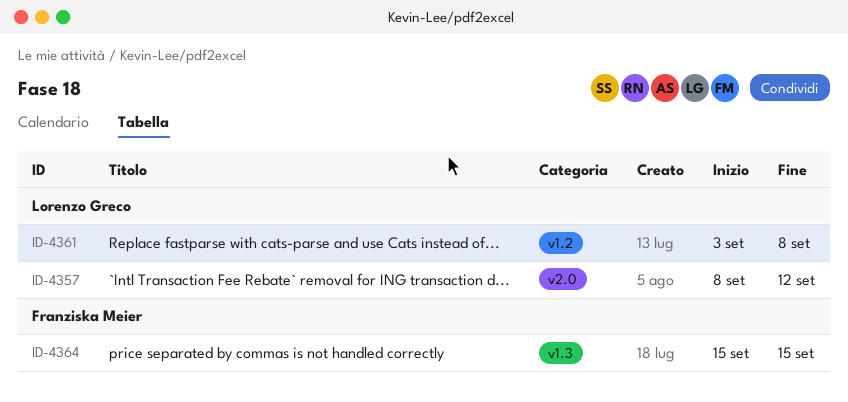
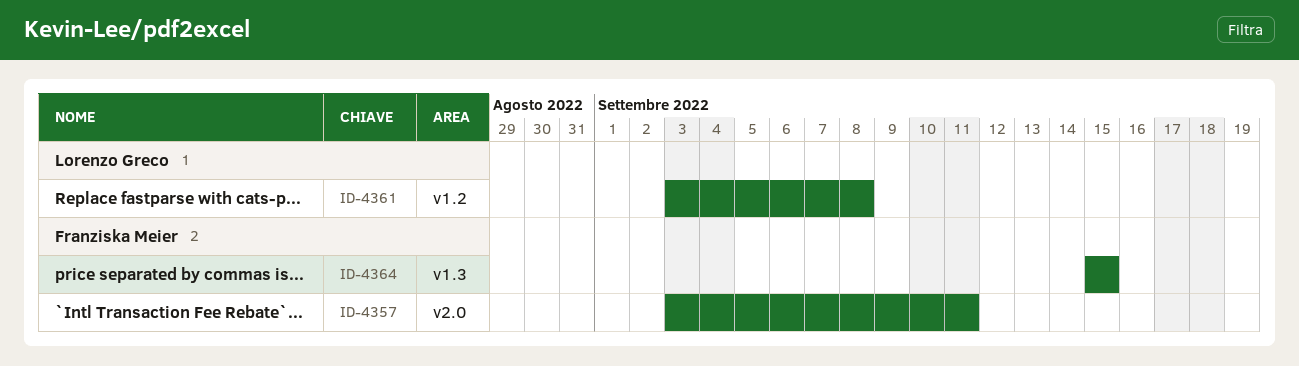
ID-4357, owner: Lorenzo Greco -> Franziska Meier
ID-4357, start: Sep 8 -> Sep 3
ID-4357, due: Sep 12 -> Sep 11

